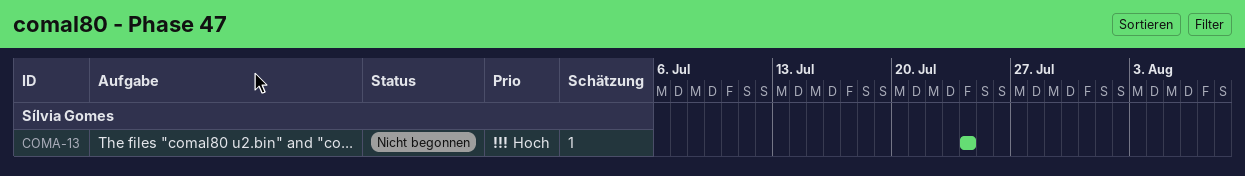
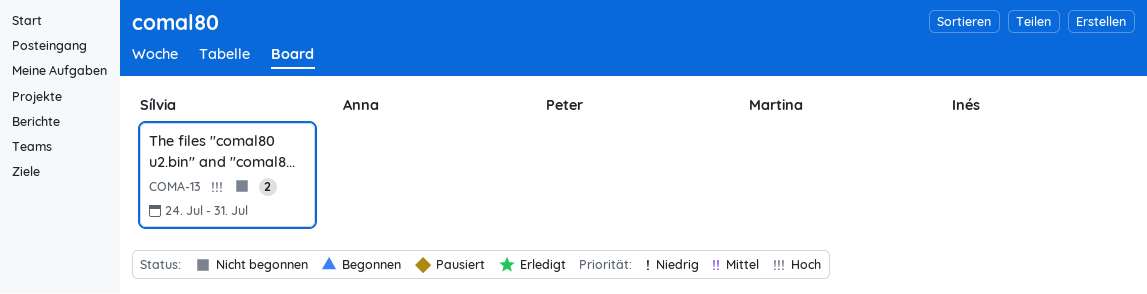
COMA-13, estimate: 1 -> 2
COMA-13, due: Jul 24 -> Jul 31

